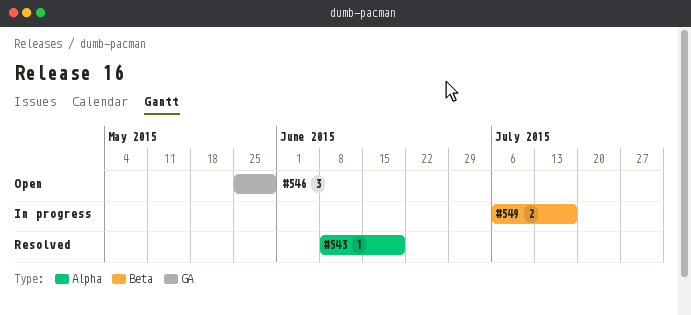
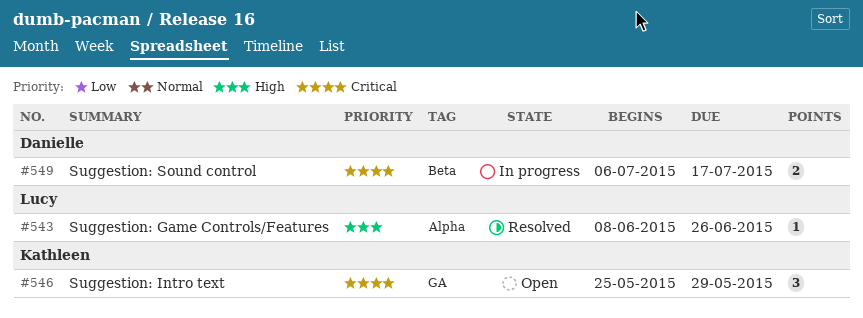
#543, due: Jun 19 -> Jun 26

